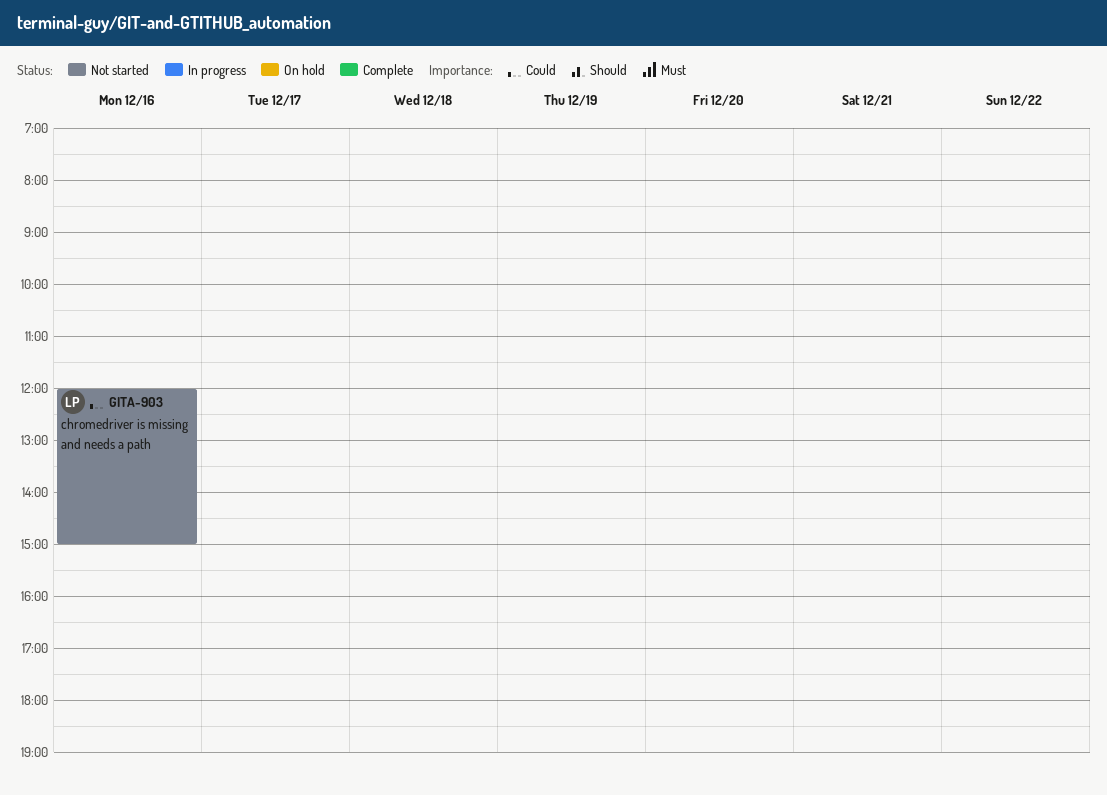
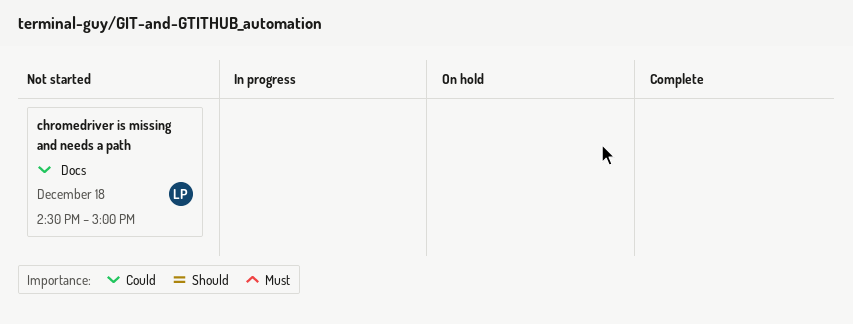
chromedriver is missing and needs a path, day: Dec 16 -> Dec 18
chromedriver is missing and needs a path, begins: 12:00 -> 14:30

